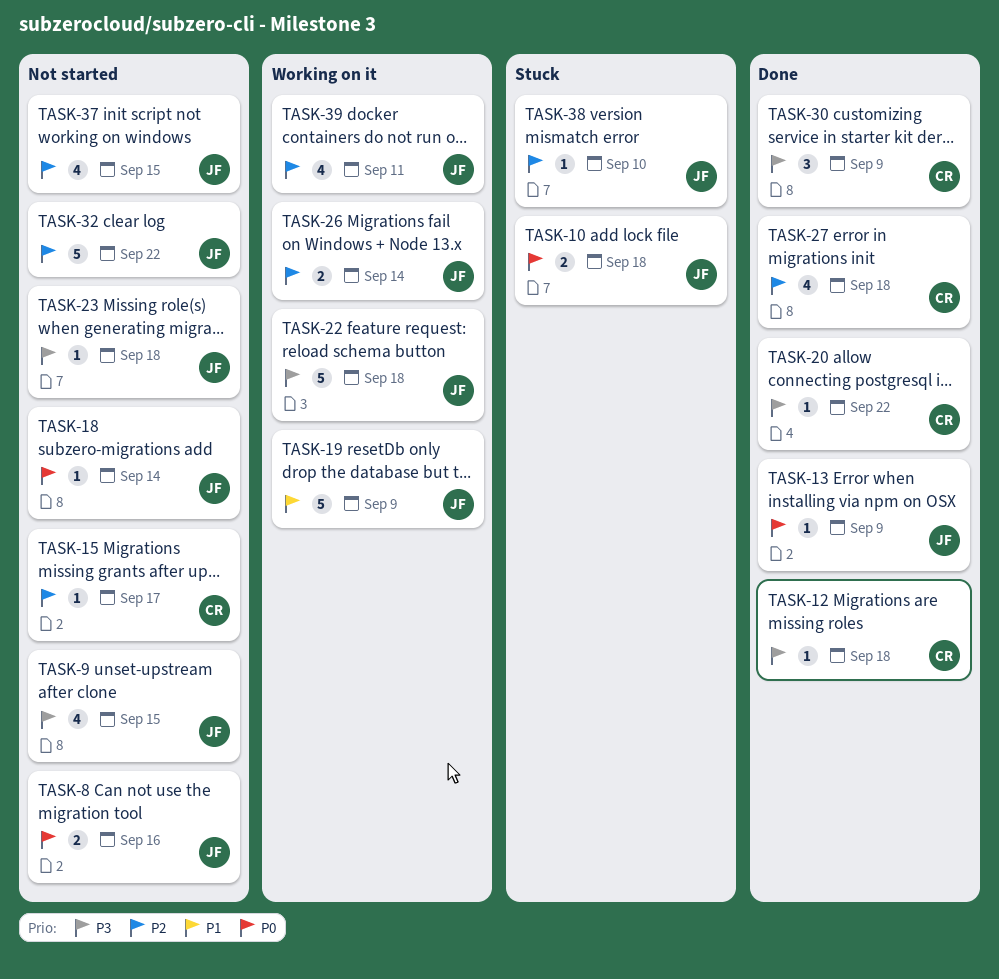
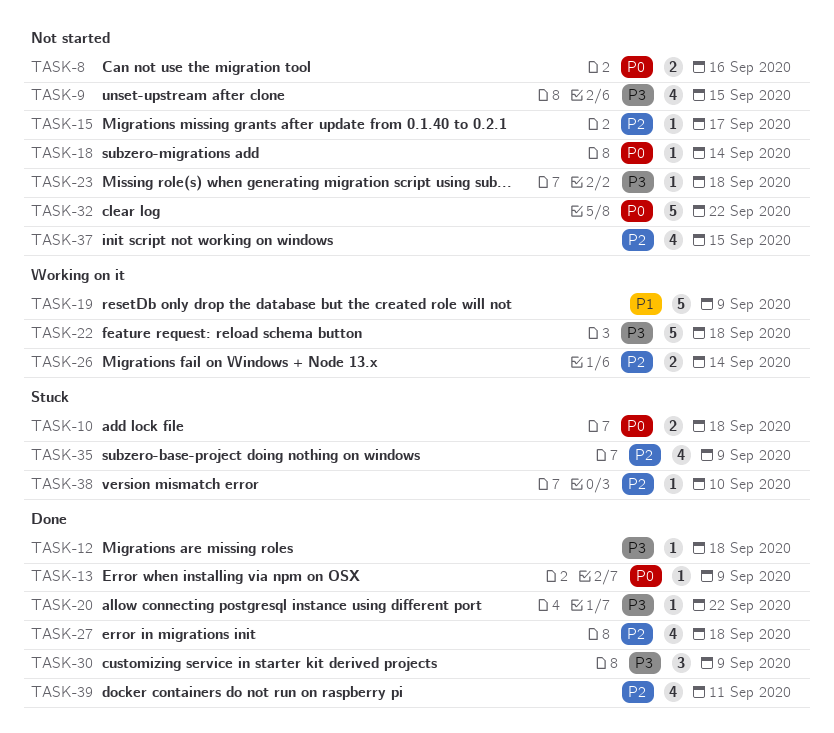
TASK-32, priority: P2 -> P0
TASK-35: none -> present
TASK-39, status: Working on it -> Done

